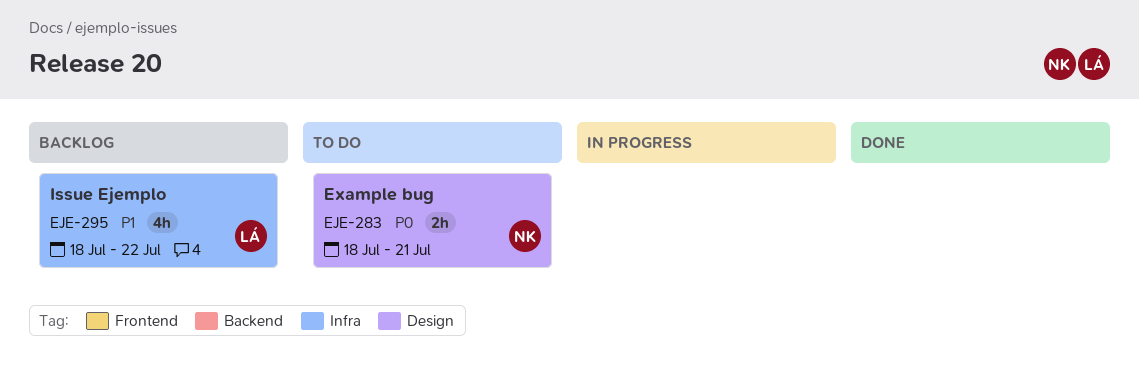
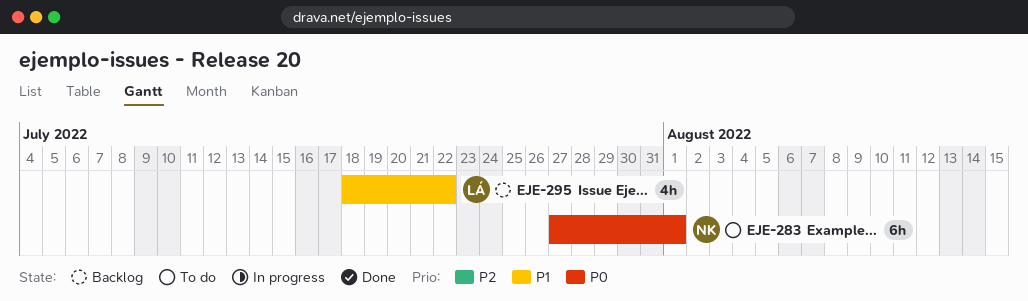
EJE-283, estimate: 2h -> 6h
EJE-283, start: Jul 18 -> Jul 27
EJE-283, due: Jul 21 -> Aug 1

